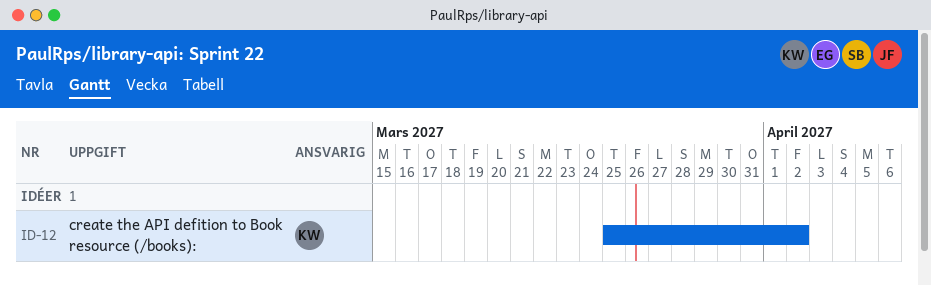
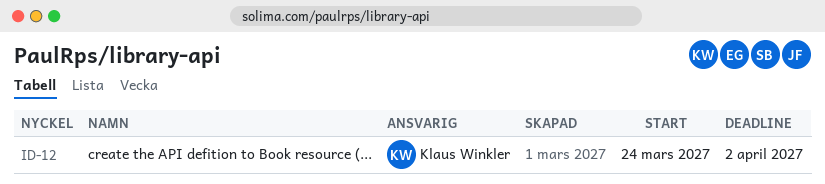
ID-12, start: Mar 25 -> Mar 24

